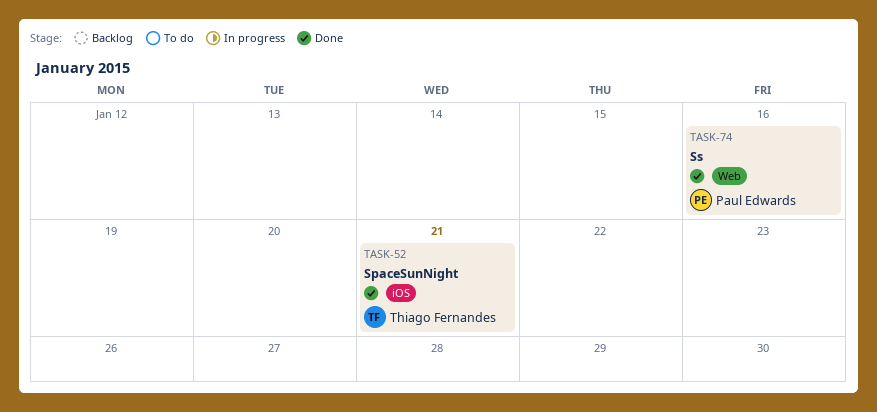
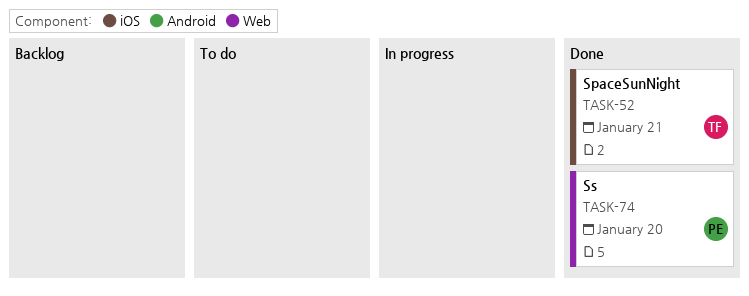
TASK-74, due: Jan 16 -> Jan 20

